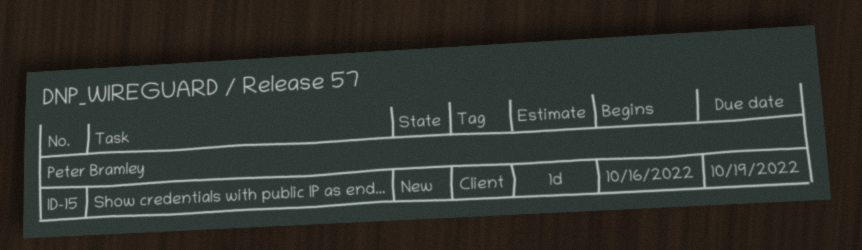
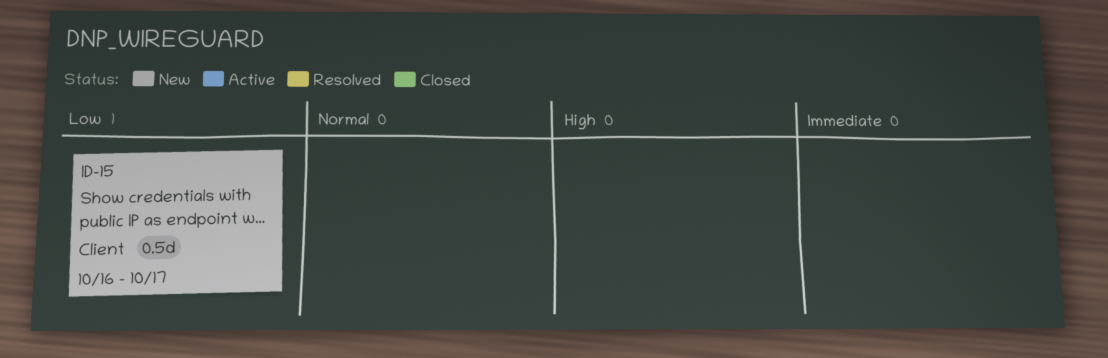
ID-15, estimate: 1d -> 0.5d
ID-15, due: Oct 19 -> Oct 17

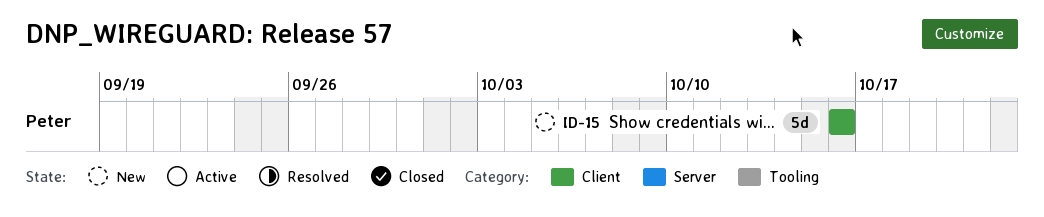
ID-15, estimate: 0.5d -> 5d
ID-15, due: Oct 17 -> Oct 16

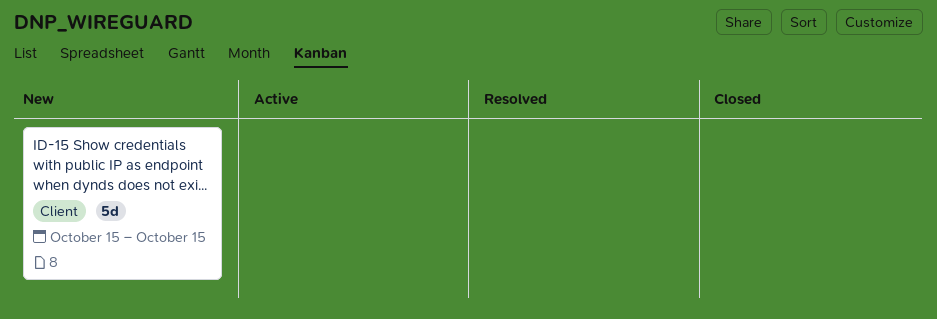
ID-15, start: Oct 16 -> Oct 15
ID-15, due: Oct 16 -> Oct 15

